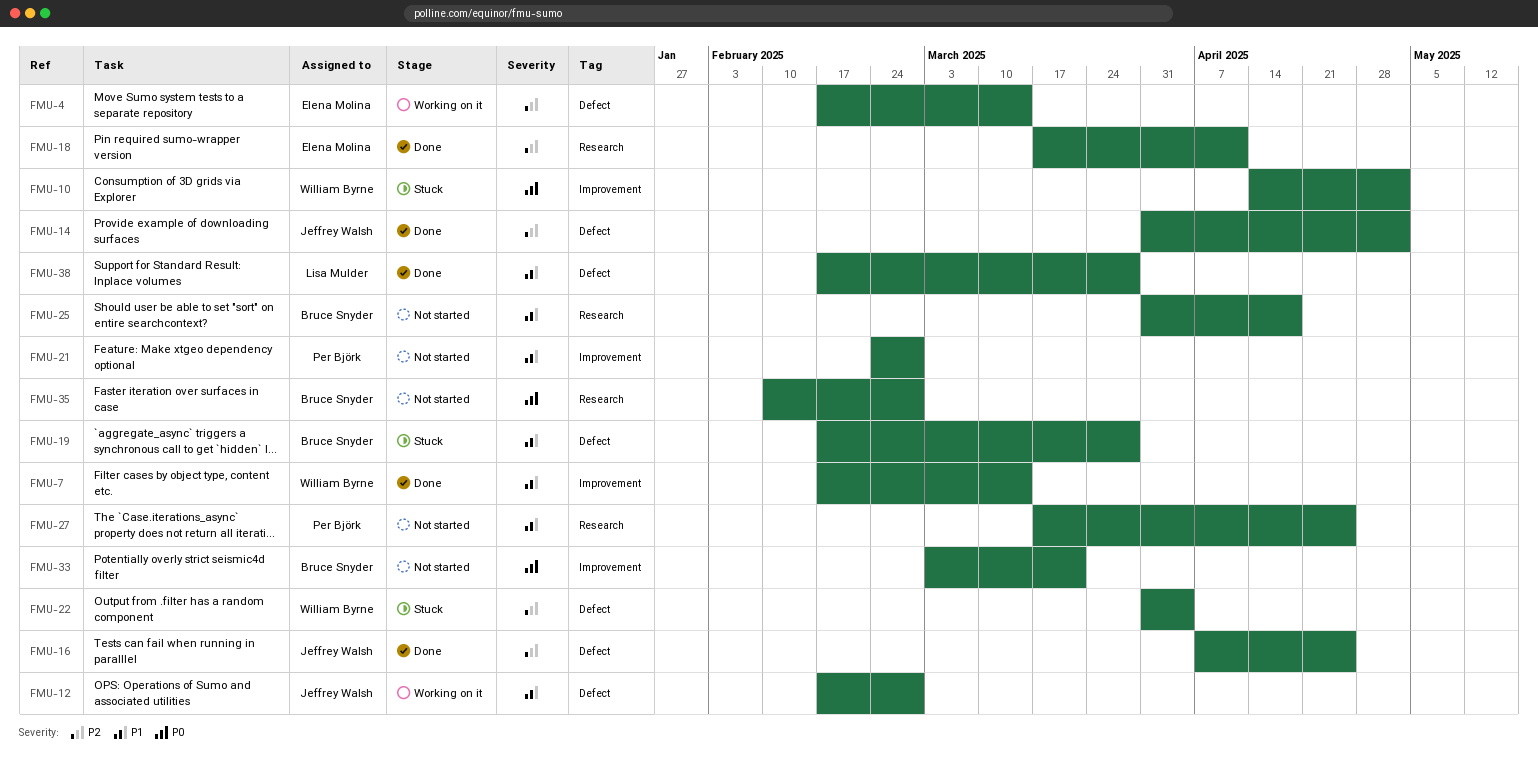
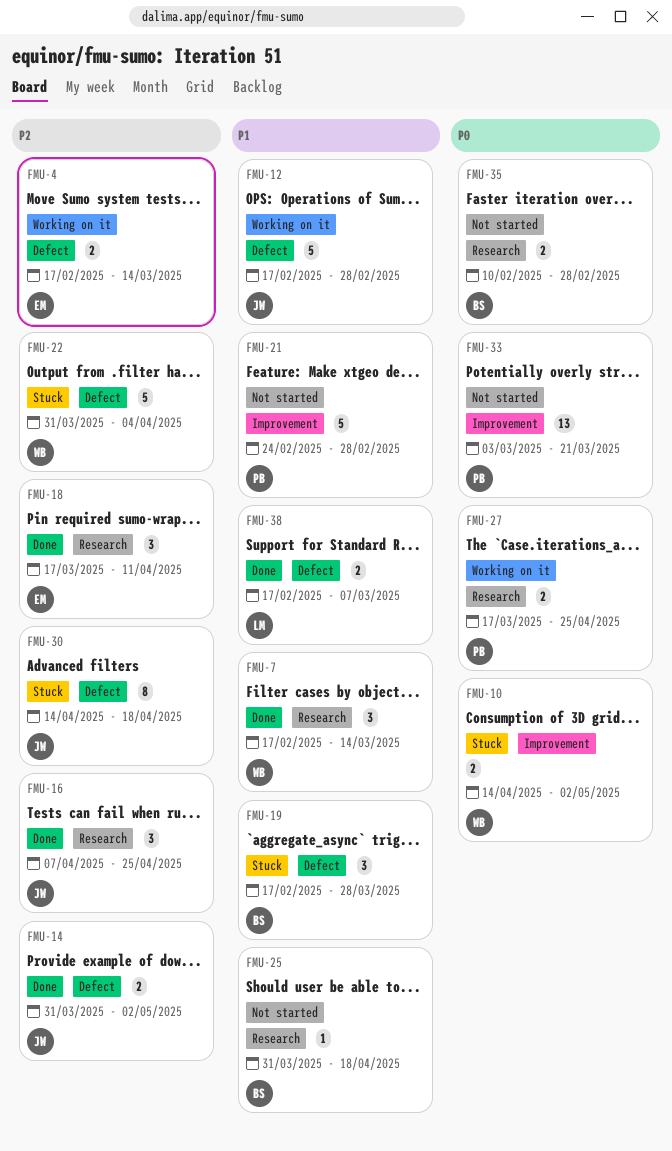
FMU-7, label: Improvement -> Research
FMU-16, label: Defect -> Research
FMU-27, status: Not started -> Working on it
FMU-27, priority: P1 -> P0
FMU-30: none -> present
FMU-33, owner: Bruce Snyder -> Per Björk
FMU-38, due: Mar 28 -> Mar 7

